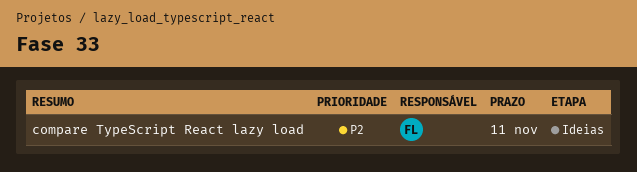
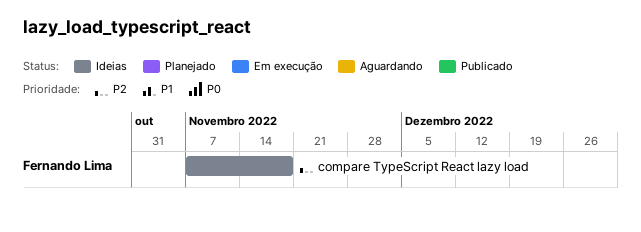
compare TypeScript React lazy load, due: Nov 11 -> Nov 18

